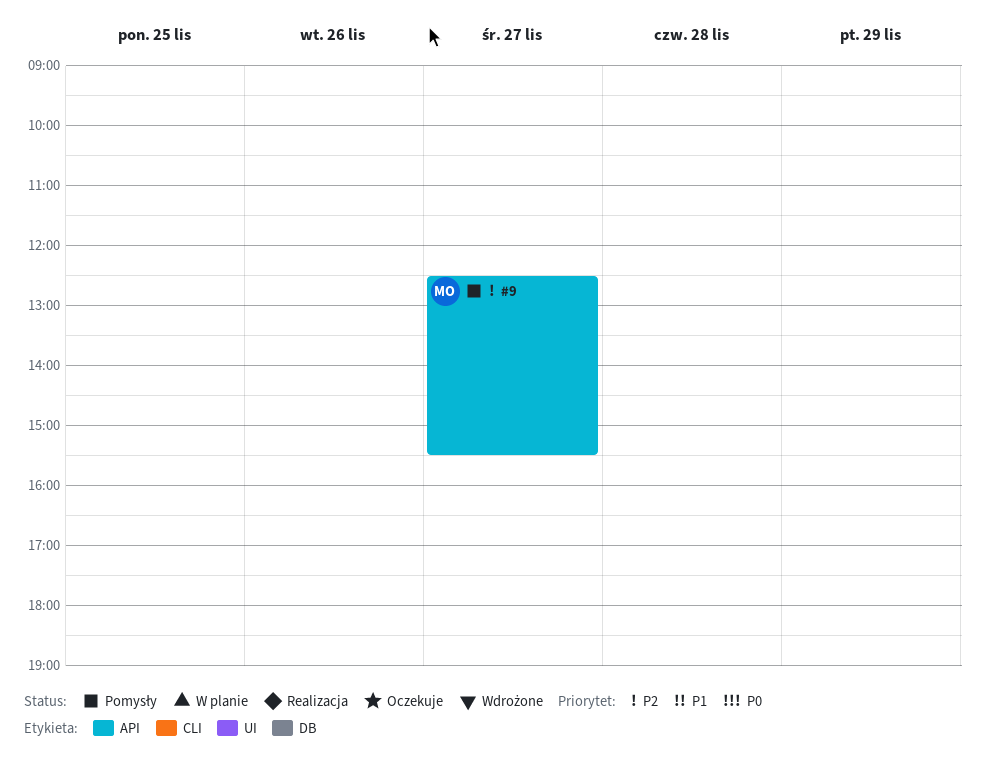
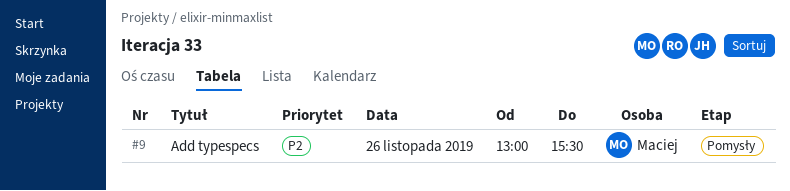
#9, day: Nov 27 -> Nov 26
#9, begins: 12:30 -> 13:00

